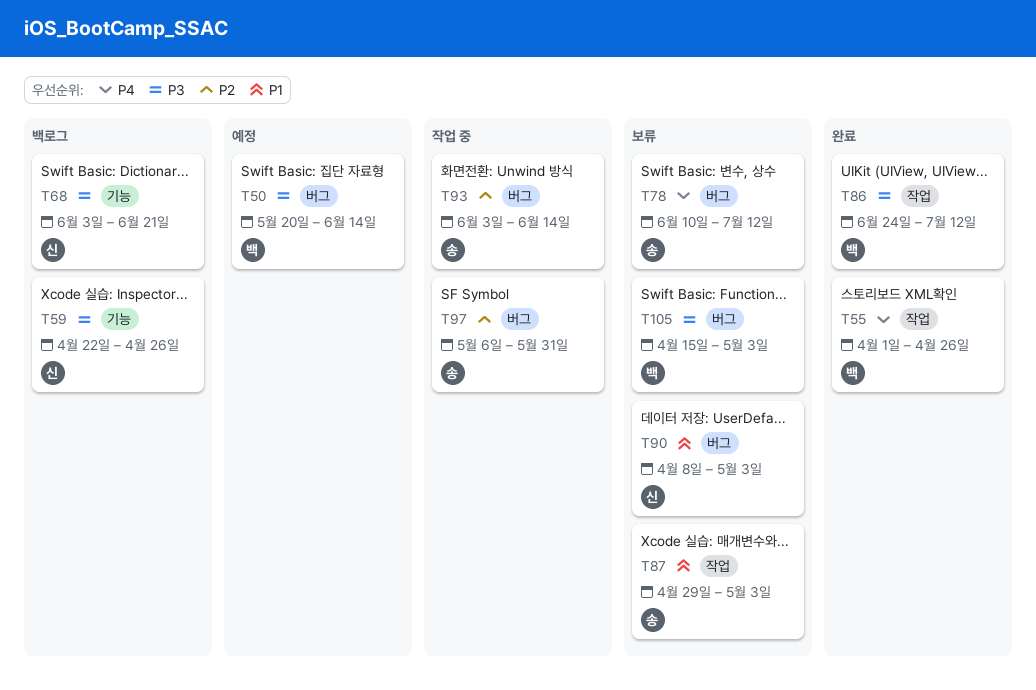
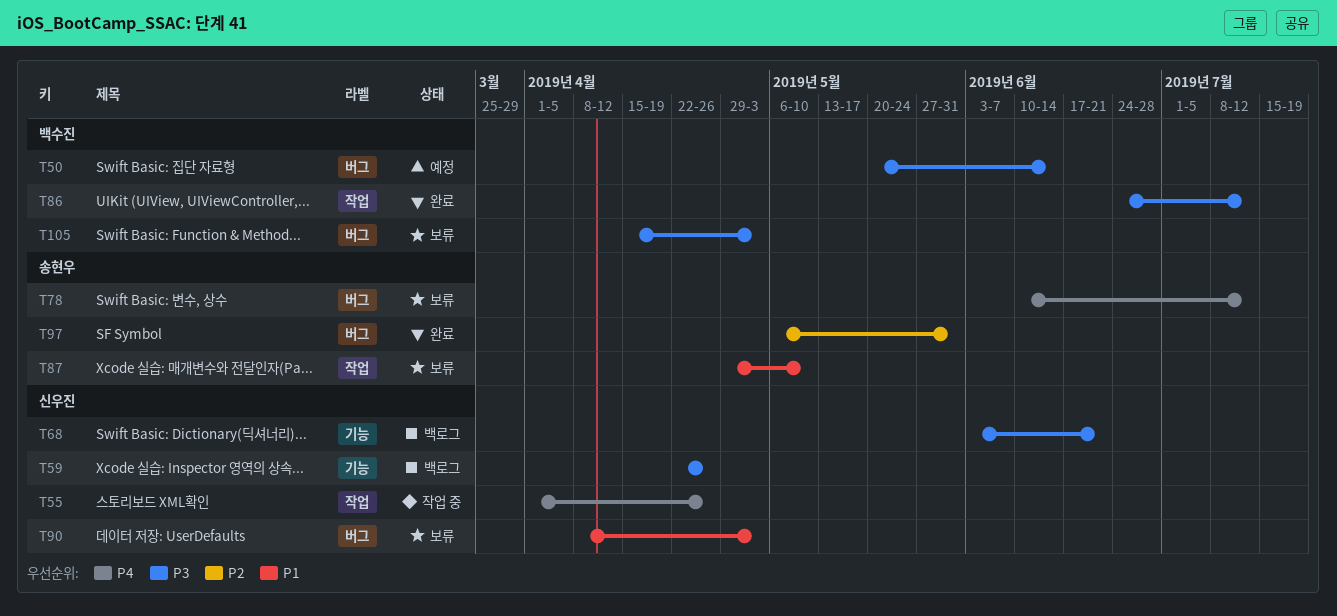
T55, status: 완료 -> 작업 중
T55, owner: 백수진 -> 신우진
T87, due: May 3 -> May 10
T93: present -> none
T97, status: 작업 중 -> 완료

